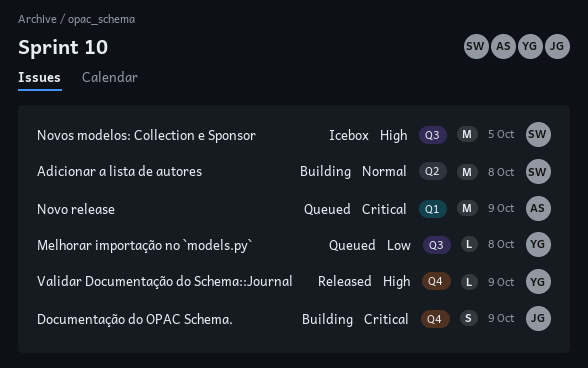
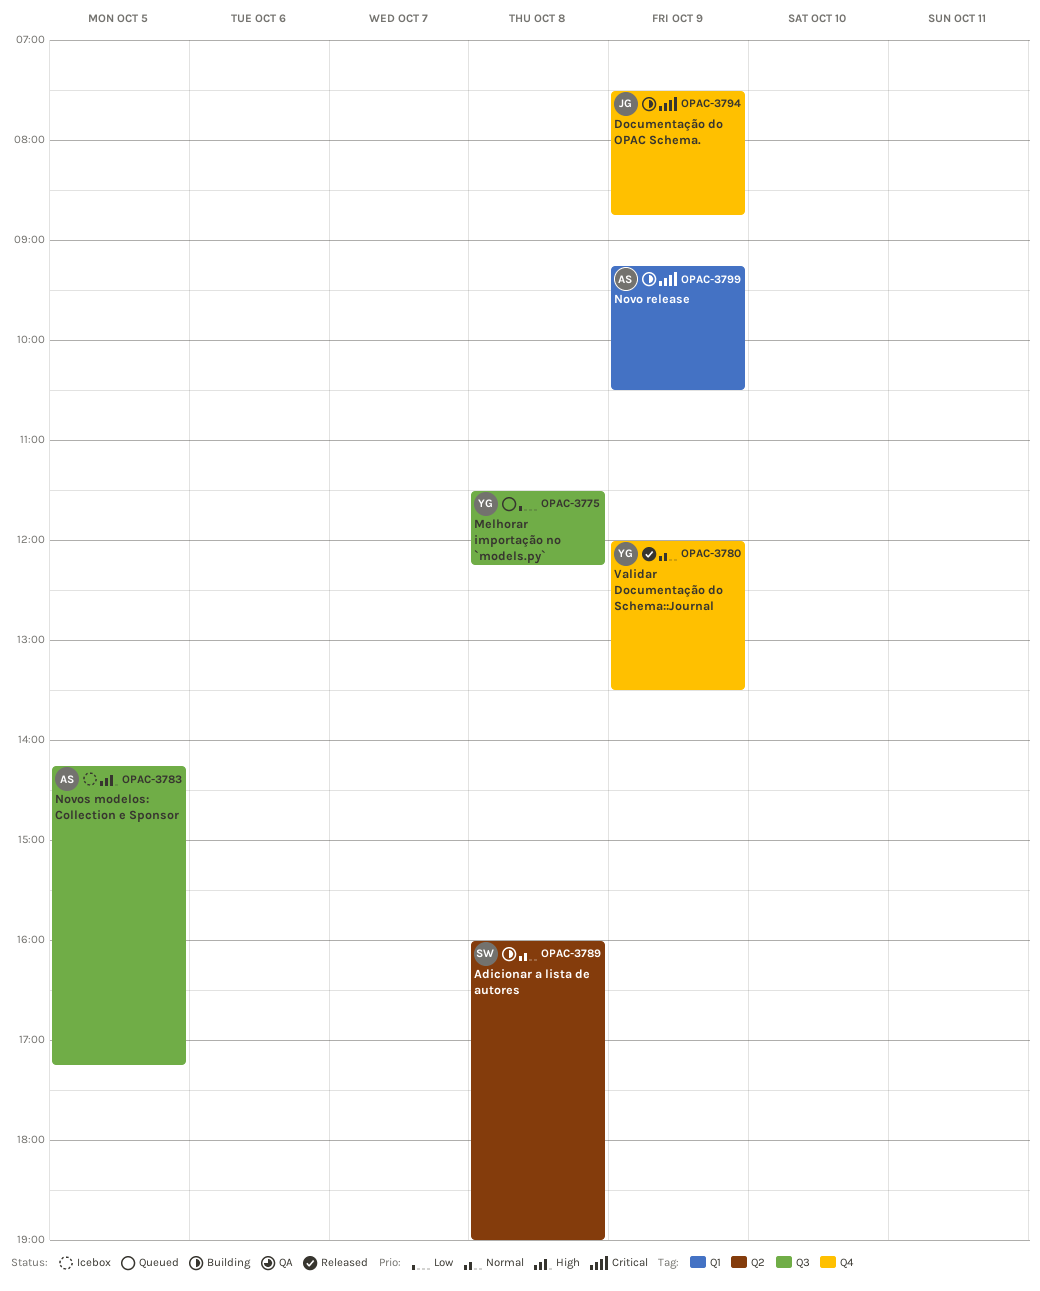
Novo release, status: Queued -> Building
Novos modelos: Collection e Sponsor, owner: SW -> AS
Validar Documentação do Schema::Journal, priority: High -> Normal

